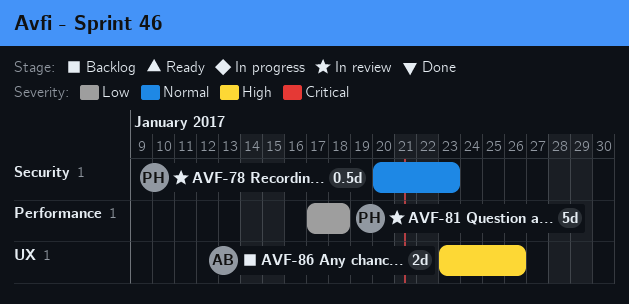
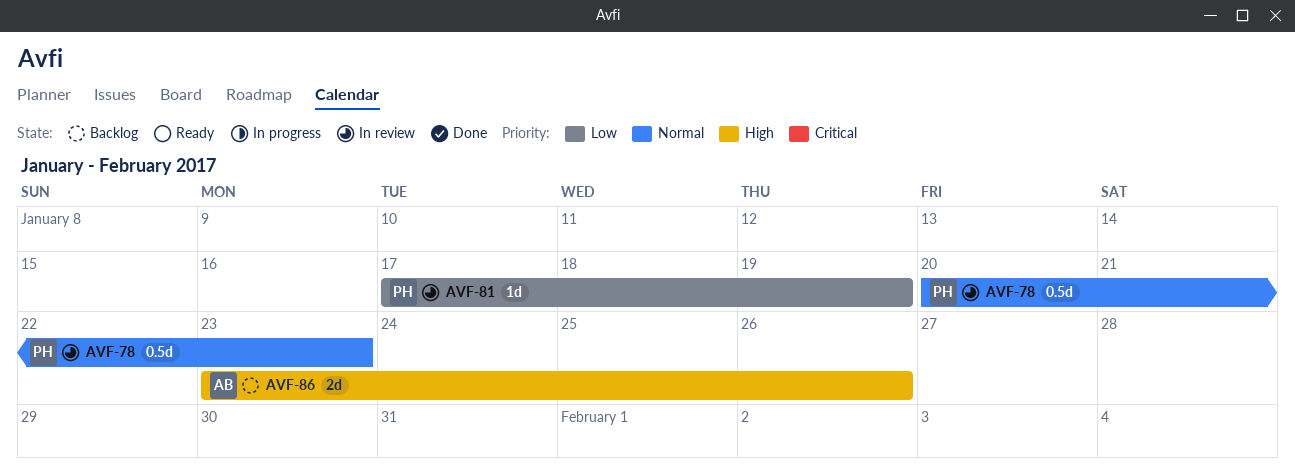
AVF-81, estimate: 5d -> 1d
AVF-81, due: Jan 18 -> Jan 19

